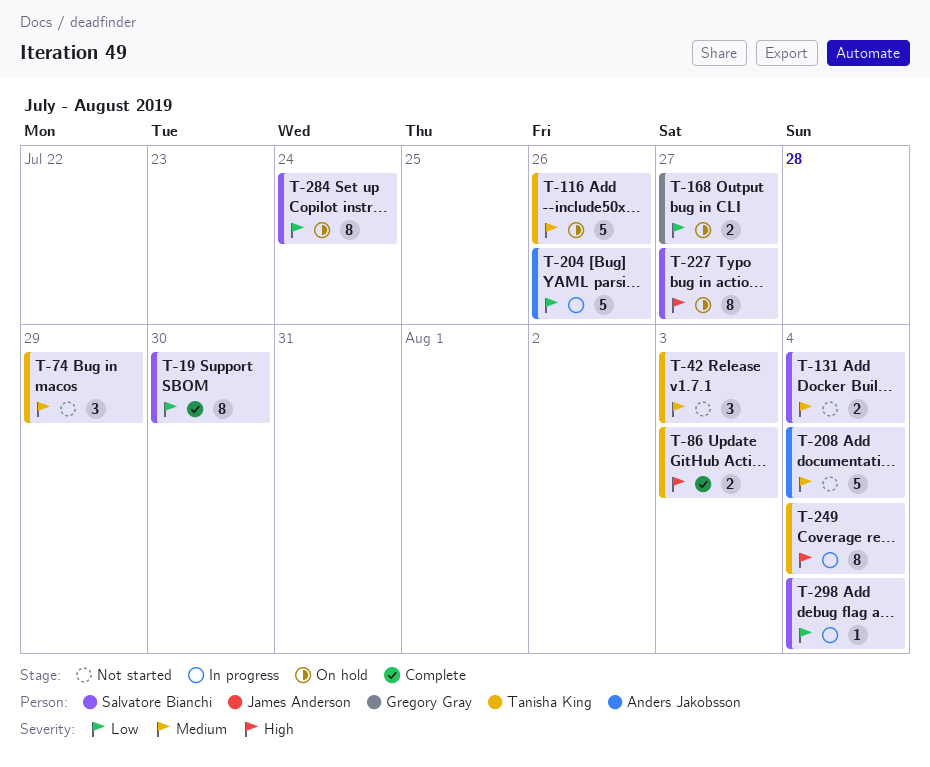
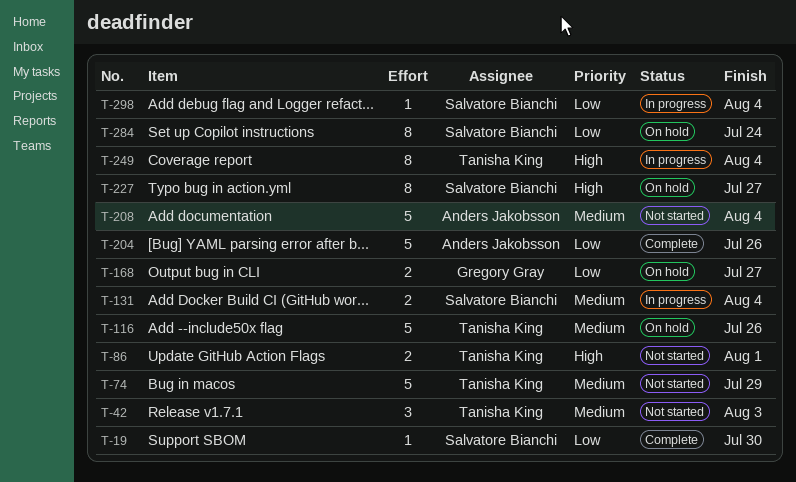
T-19, estimate: 8 -> 1
T-74, estimate: 3 -> 5
T-86, status: Complete -> Not started
T-86, due: Aug 3 -> Aug 1
T-131, status: Not started -> In progress
T-204, status: In progress -> Complete

